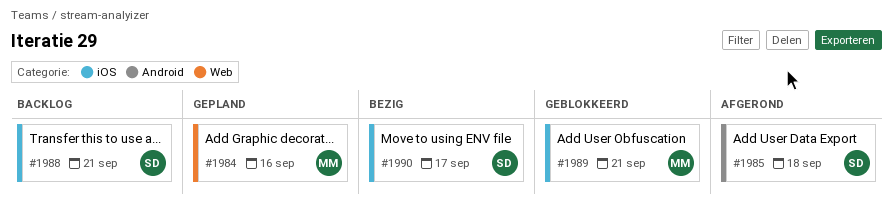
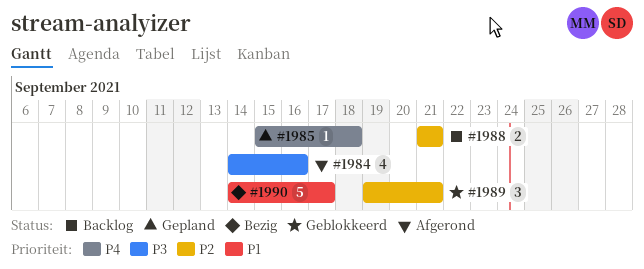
#1984, status: Gepland -> Afgerond
#1985, status: Afgerond -> Gepland

